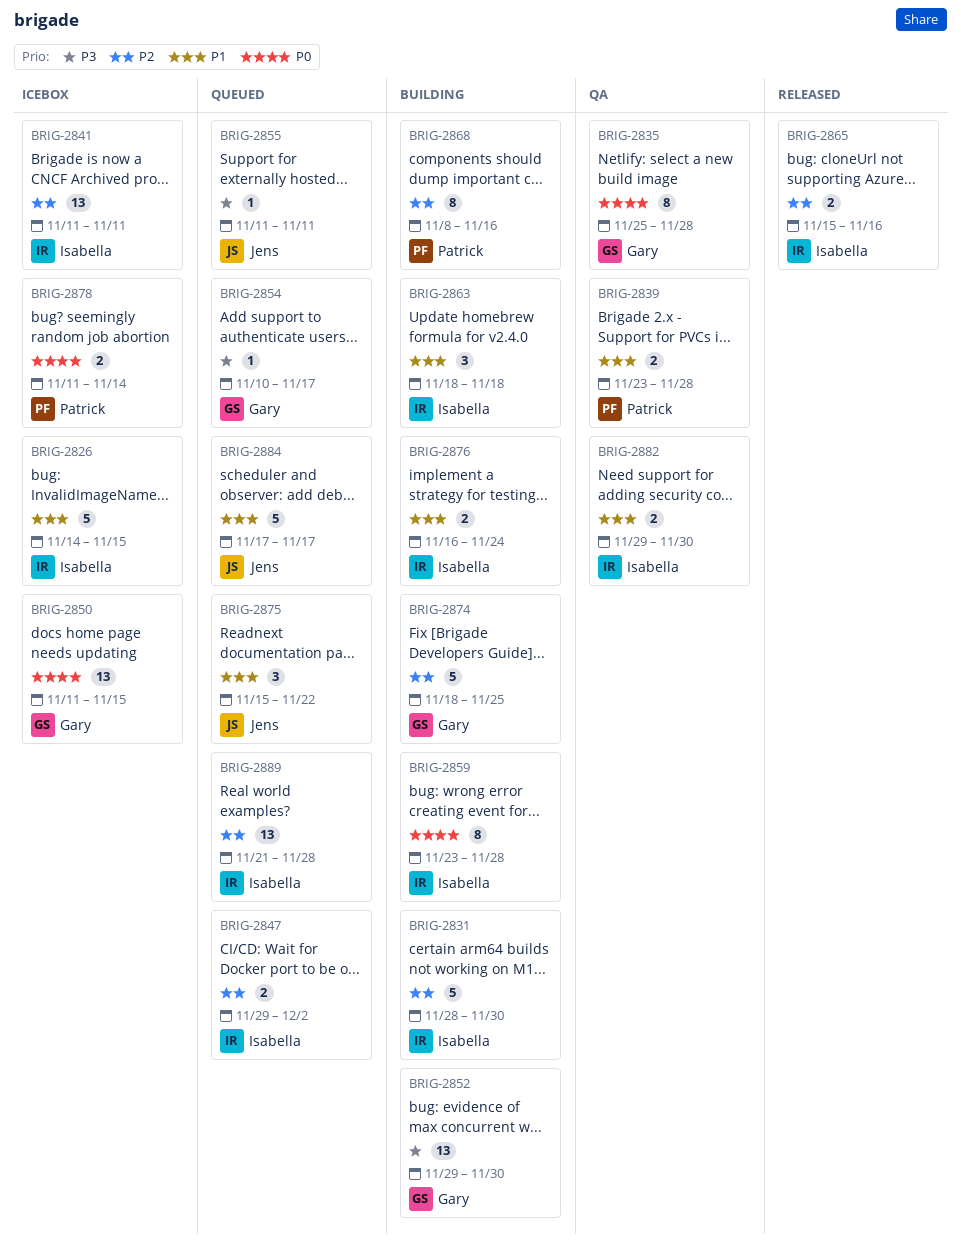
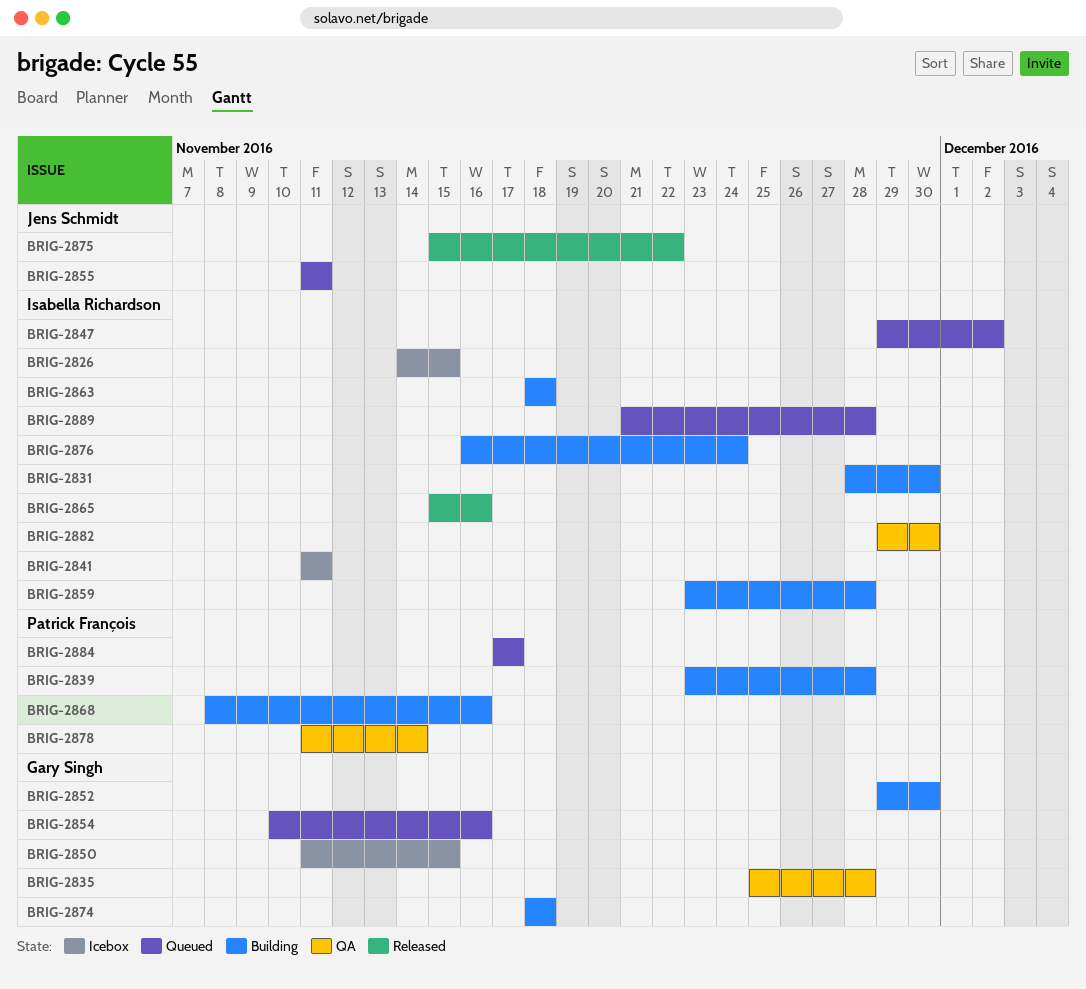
BRIG-2839, status: QA -> Building
BRIG-2854, due: Nov 17 -> Nov 16
BRIG-2874, due: Nov 25 -> Nov 18
BRIG-2875, status: Queued -> Released
BRIG-2878, status: Icebox -> QA
BRIG-2884, owner: Jens Schmidt -> Patrick François

